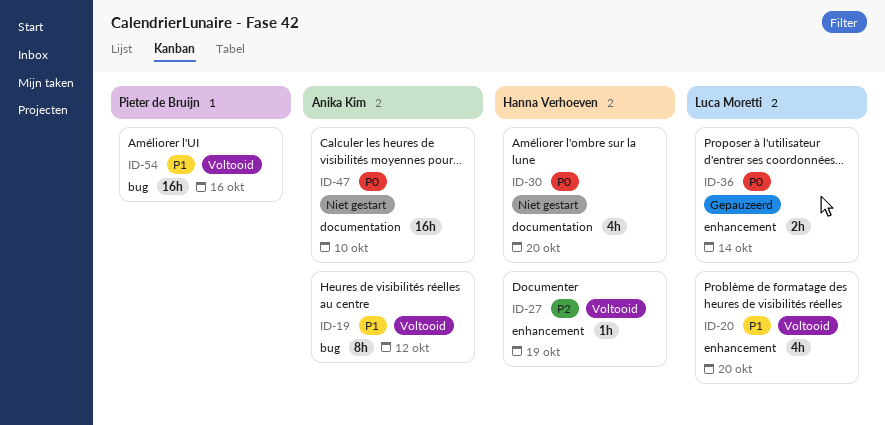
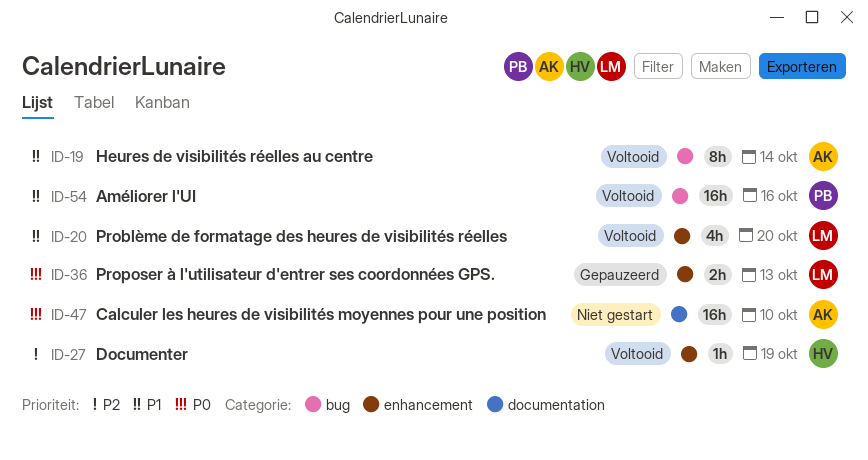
ID-19, due: Oct 12 -> Oct 14
ID-30: present -> none
ID-36, due: Oct 14 -> Oct 13

